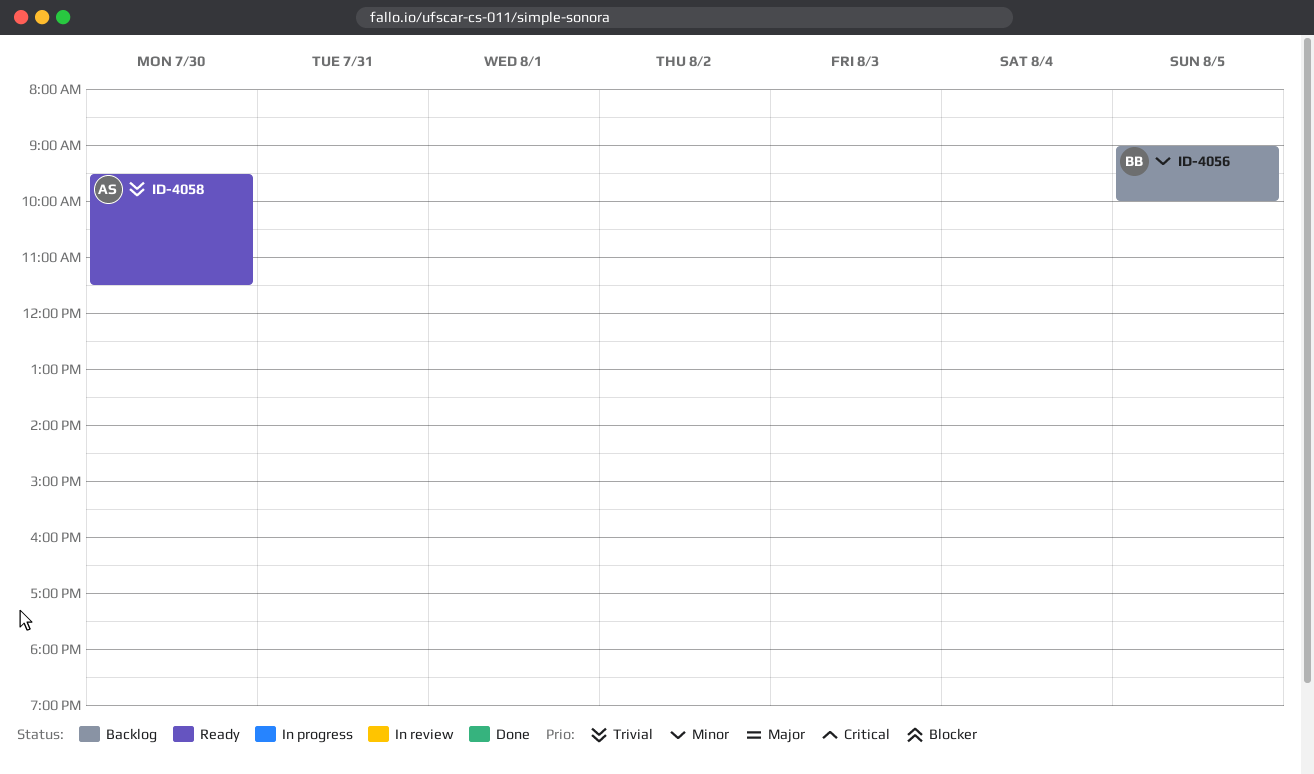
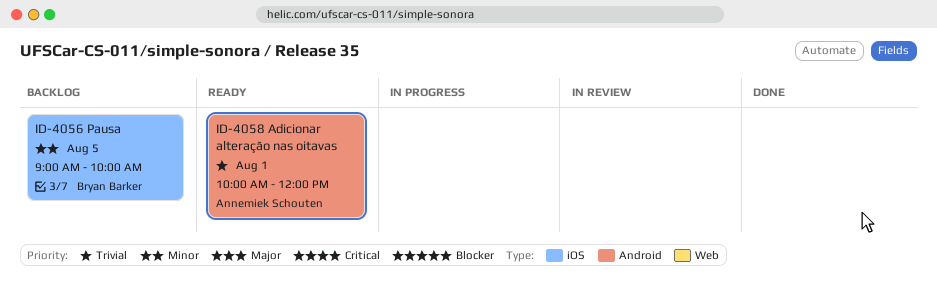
ID-4058, day: Jul 30 -> Aug 1
ID-4058, begins: 09:30 -> 10:00
ID-4058, ends: 11:30 -> 12:00

